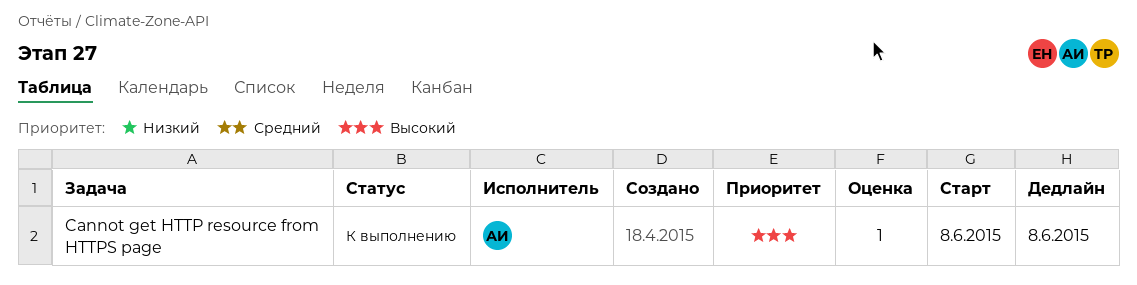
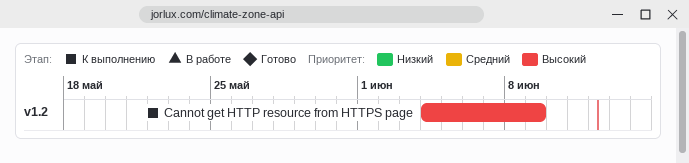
Cannot get HTTP resource from HTTPS page, start: Jun 8 -> Jun 4
Cannot get HTTP resource from HTTPS page, due: Jun 8 -> Jun 9

